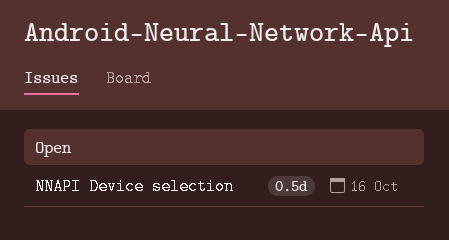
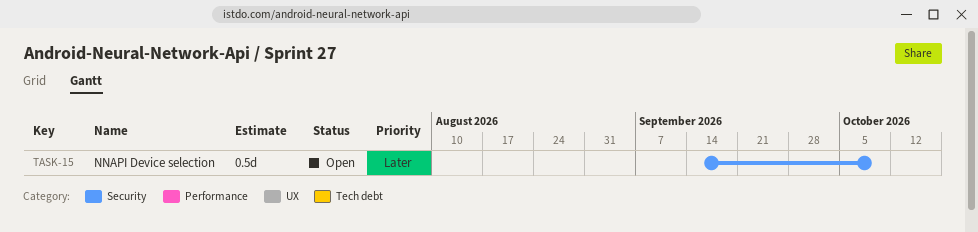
NNAPI Device selection, due: Oct 16 -> Oct 9

